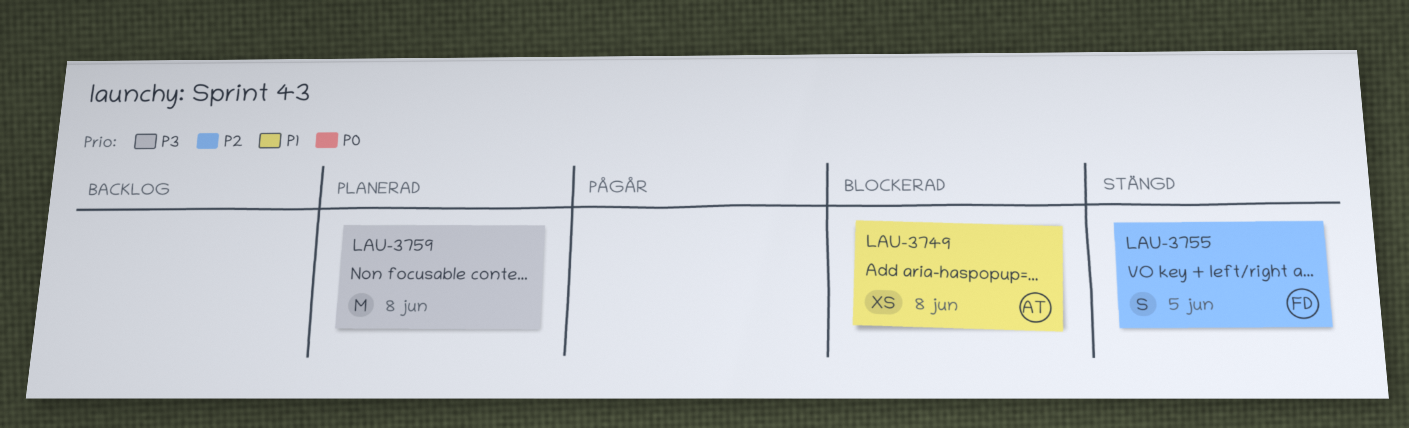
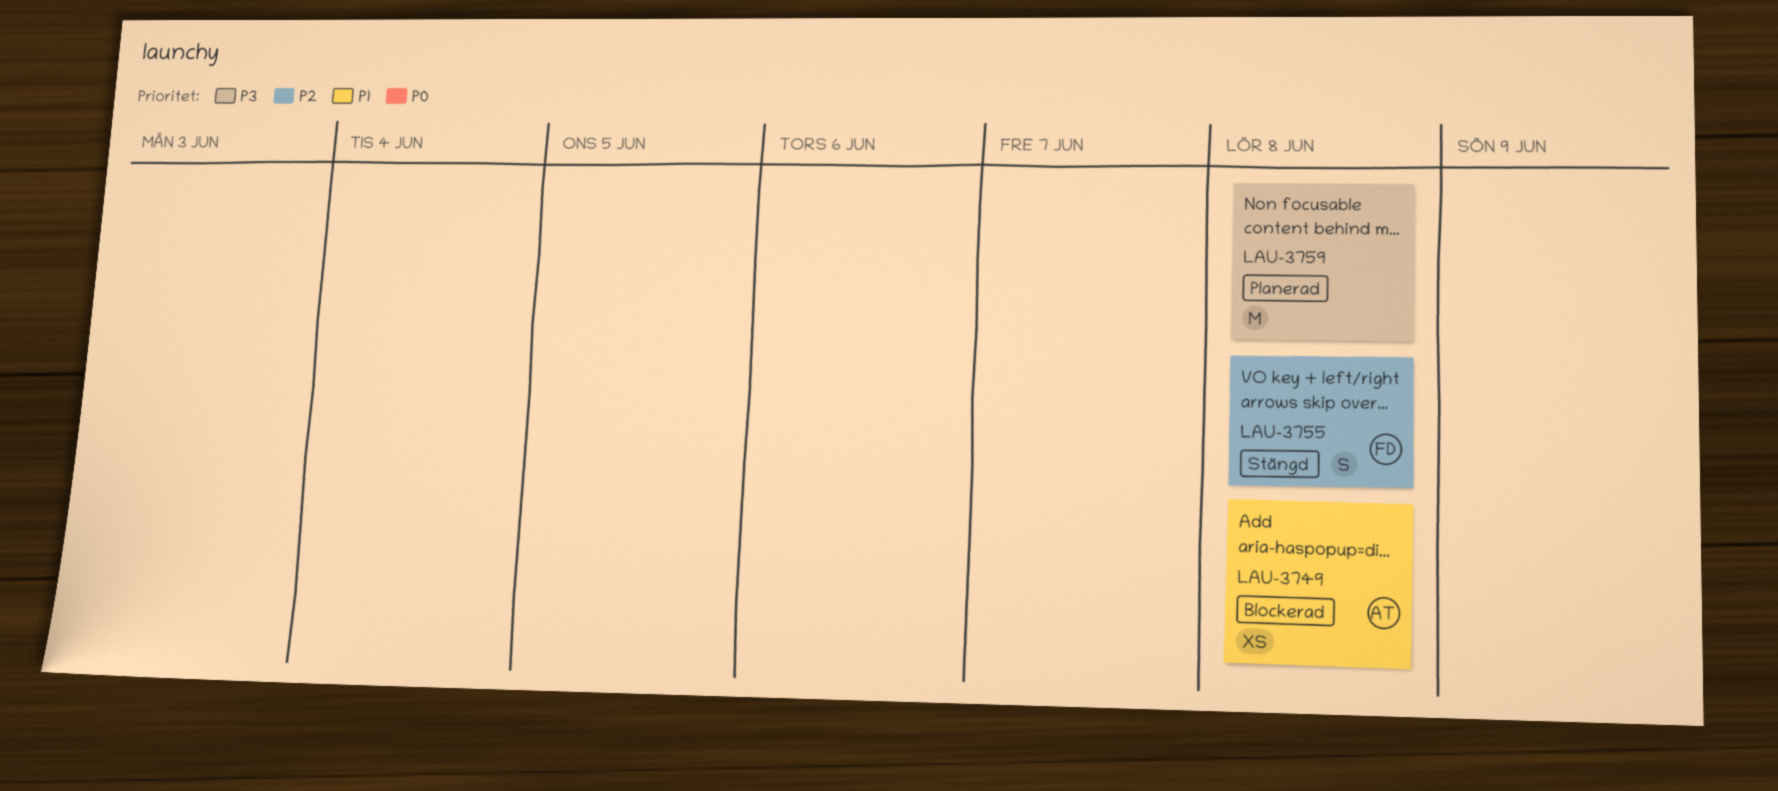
LAU-3755, due: Jun 5 -> Jun 8

